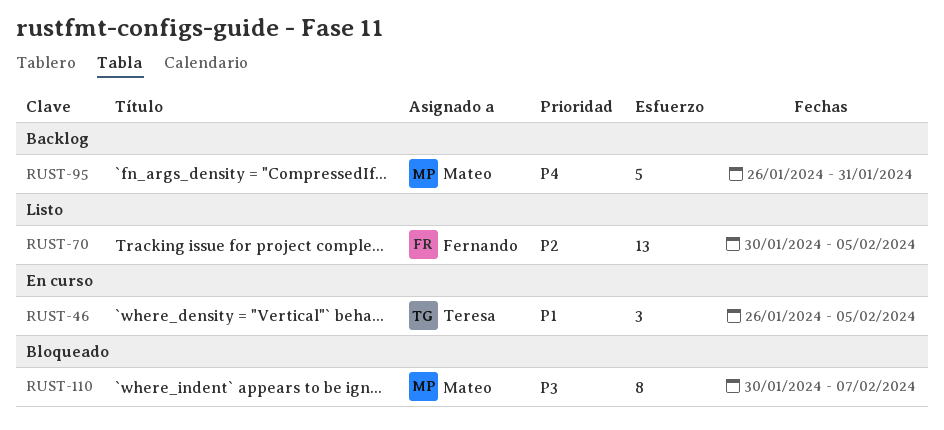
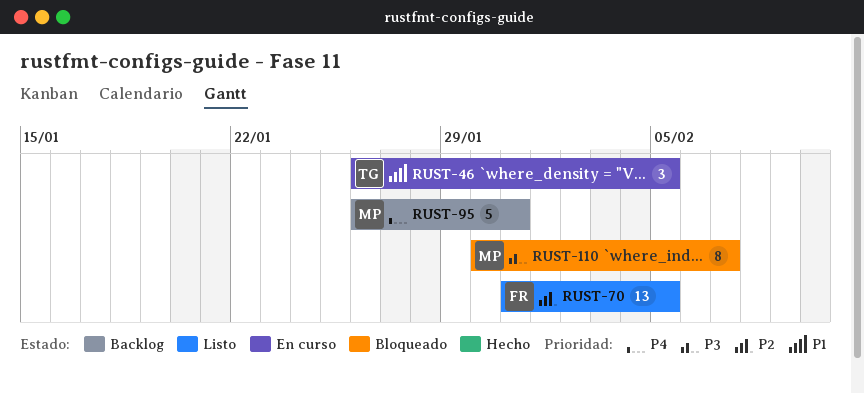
RUST-70, start: Jan 30 -> Jan 31

